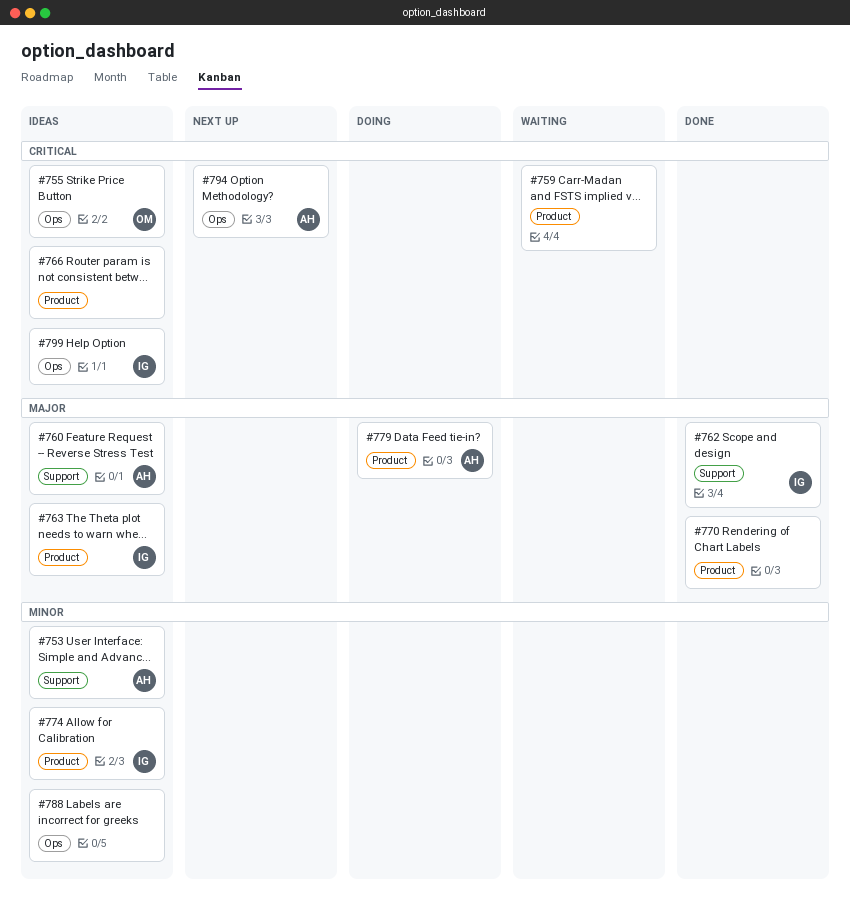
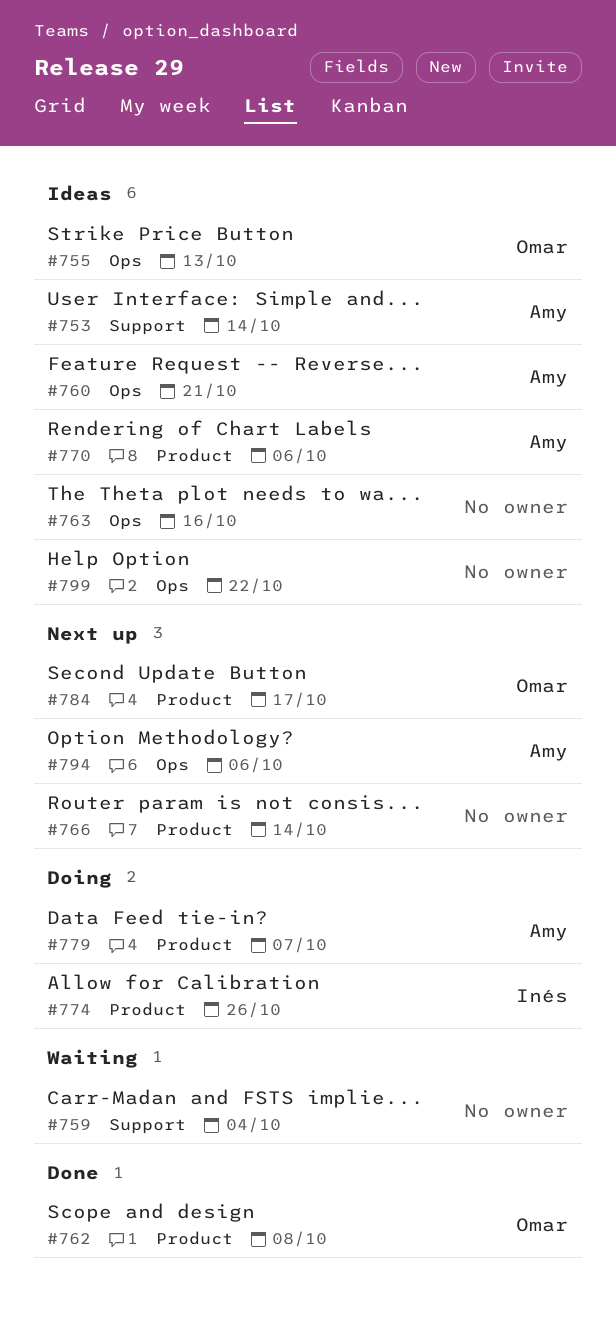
#759, label: Product -> Support
#760, label: Support -> Ops
#762, owner: Inés -> Omar
#762, label: Support -> Product
#763, owner: Inés -> none
#763, label: Product -> Ops
#766, status: Ideas -> Next up
#770, status: Done -> Ideas
#770, owner: none -> Amy
#774, status: Ideas -> Doing
#784: none -> present
#788: present -> none
#799, owner: Inés -> none

